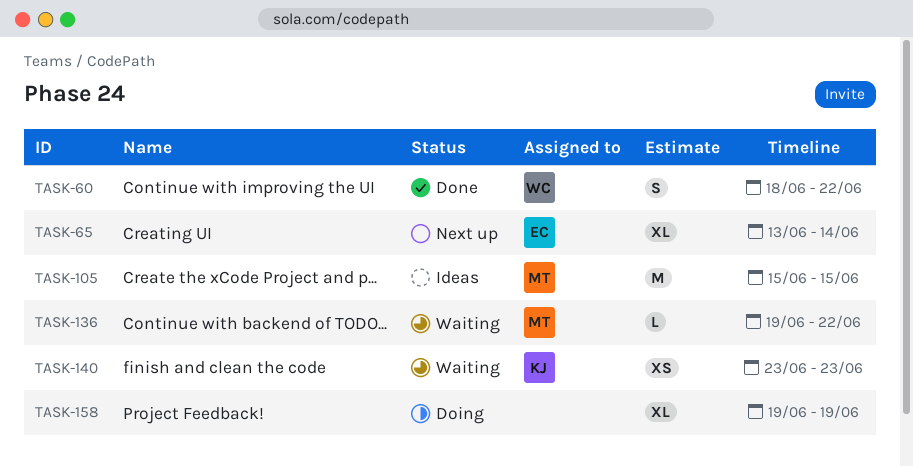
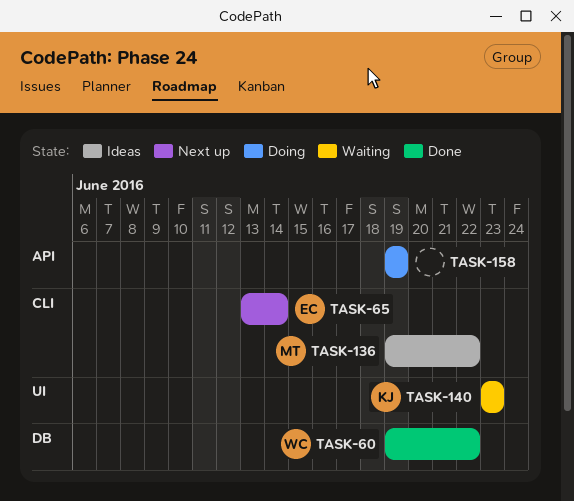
TASK-60, start: Jun 18 -> Jun 19
TASK-105: present -> none
TASK-136, status: Waiting -> Ideas

